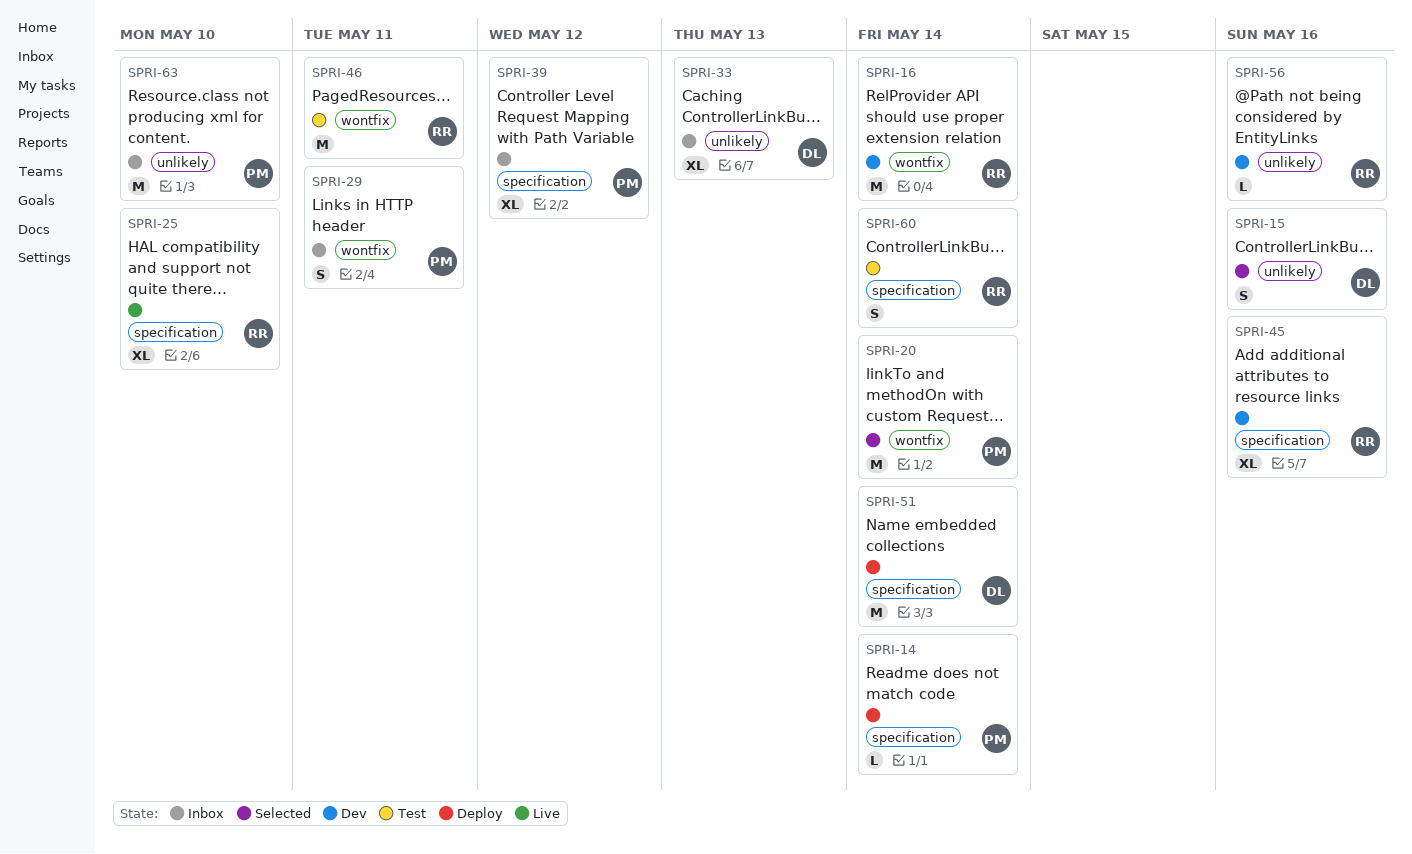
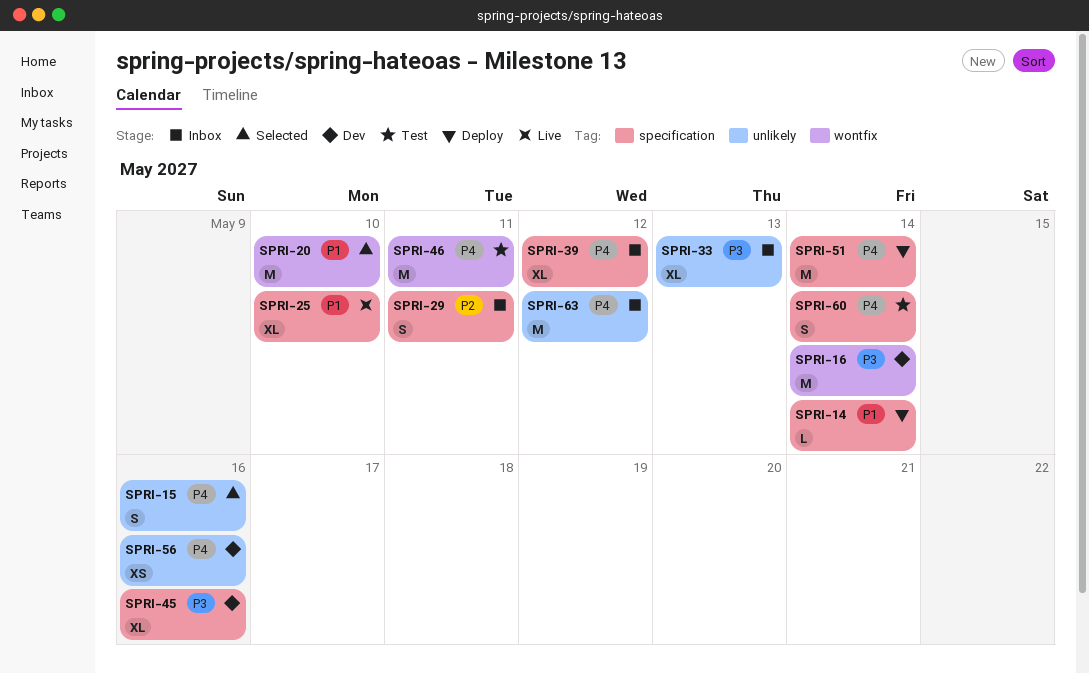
SPRI-20, due: May 14 -> May 10
SPRI-29, label: wontfix -> specification
SPRI-56, estimate: L -> XS
SPRI-63, due: May 10 -> May 12

